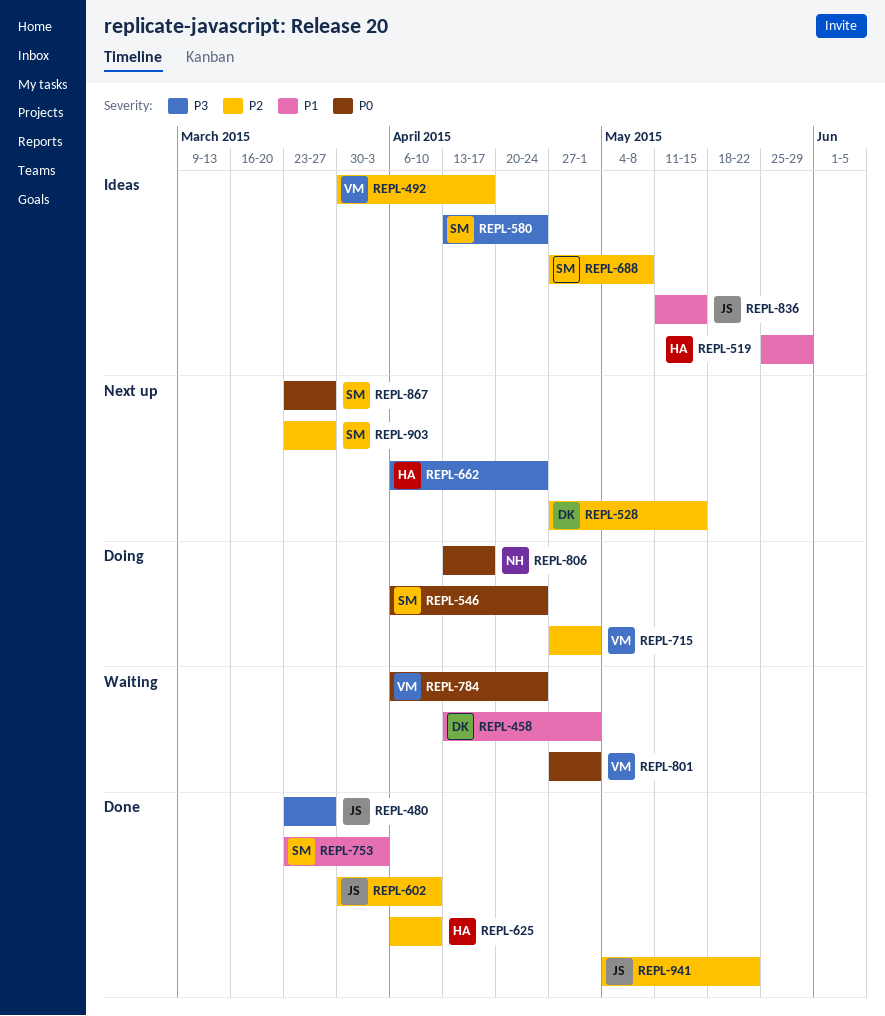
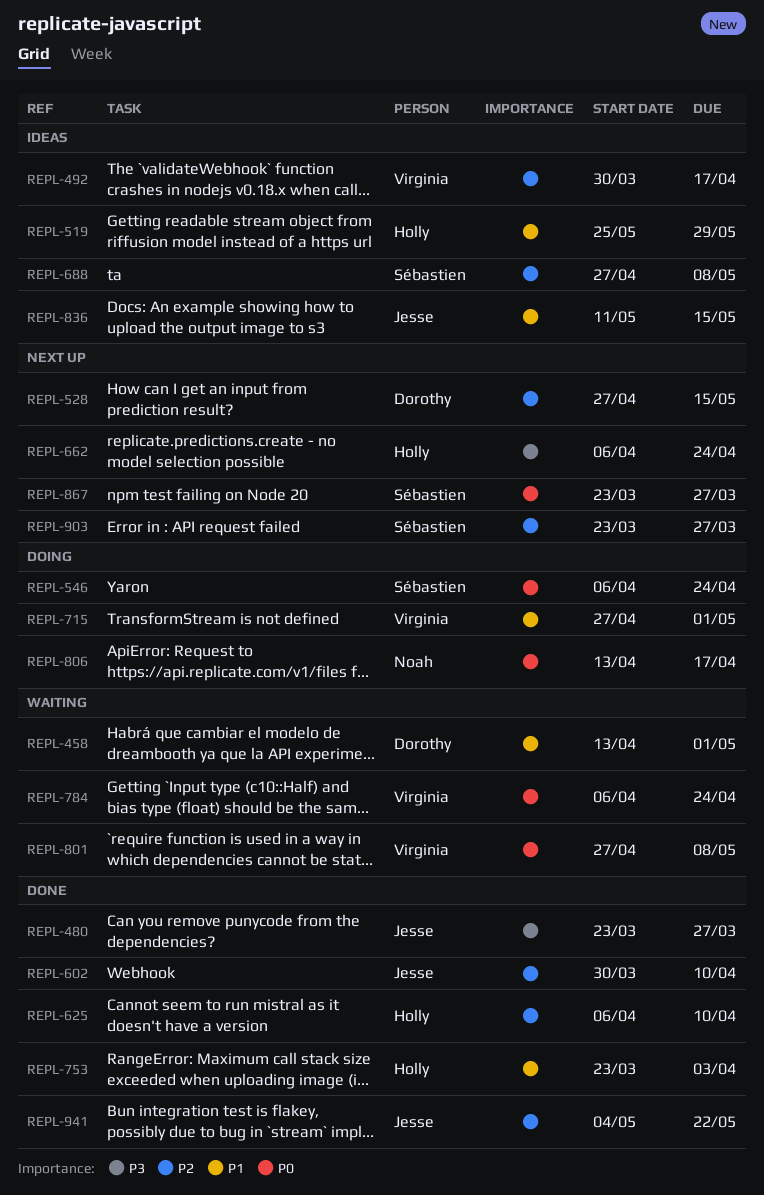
REPL-580: present -> none
REPL-715, priority: P2 -> P1
REPL-753, owner: Sébastien -> Holly
REPL-801, due: May 1 -> May 8

